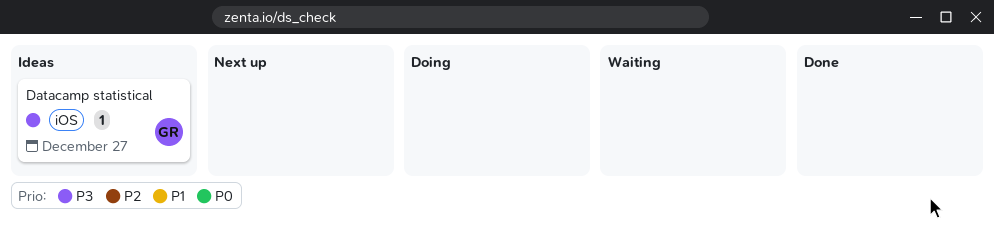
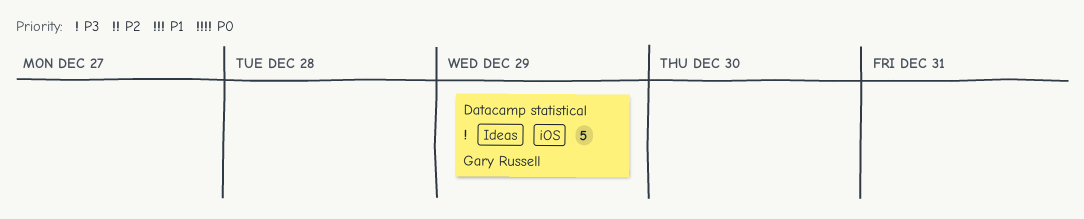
Datacamp statistical, estimate: 1 -> 5
Datacamp statistical, due: Dec 27 -> Dec 29

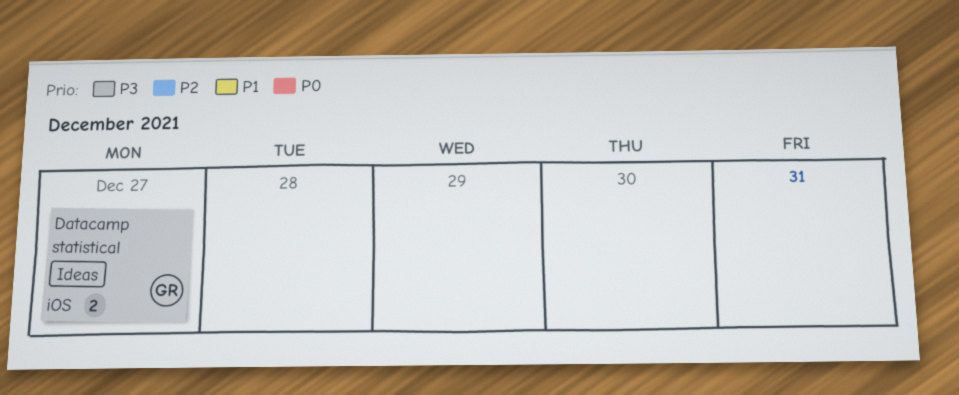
Datacamp statistical, estimate: 5 -> 2
Datacamp statistical, due: Dec 29 -> Dec 27

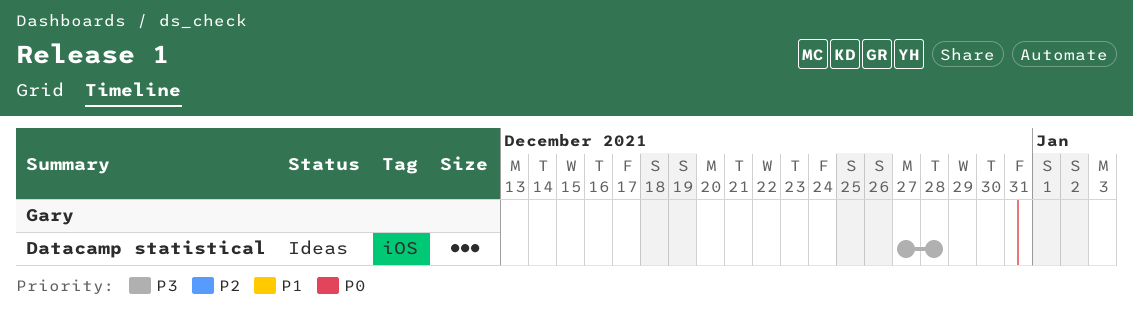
Datacamp statistical, estimate: 2 -> 3
Datacamp statistical, due: Dec 27 -> Dec 28

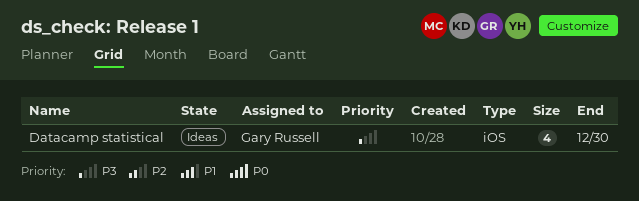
Datacamp statistical, estimate: 3 -> 4
Datacamp statistical, due: Dec 28 -> Dec 30

